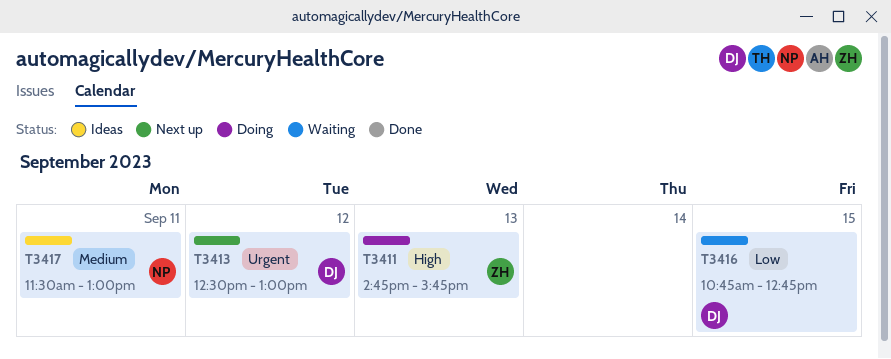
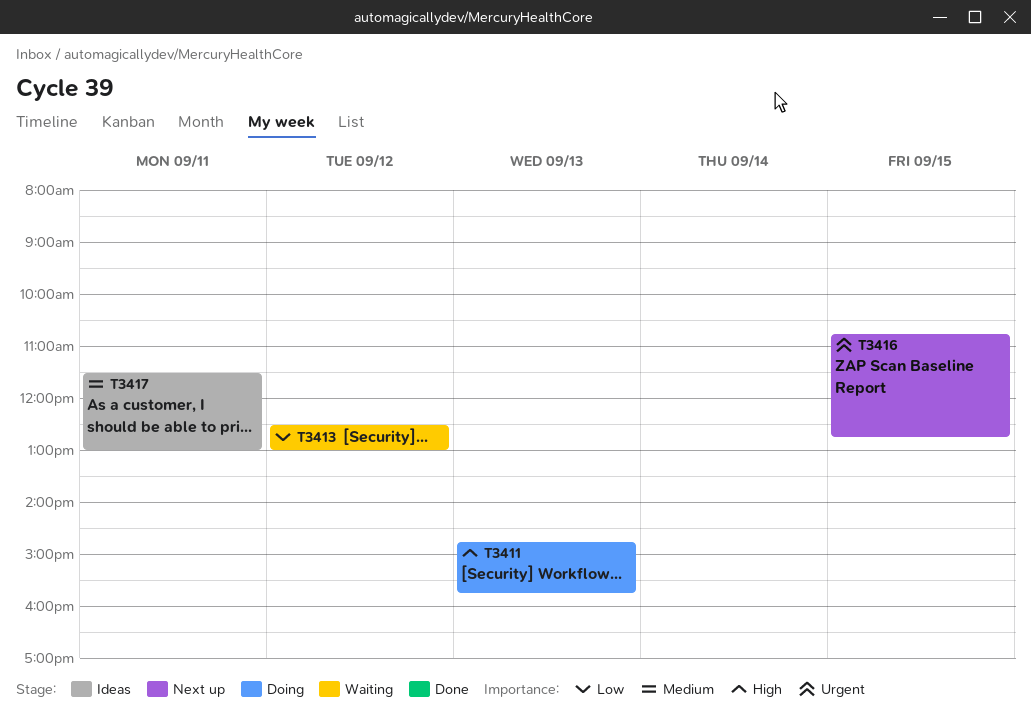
T3413, status: Next up -> Waiting
T3413, priority: Urgent -> Low
T3416, status: Waiting -> Next up
T3416, priority: Low -> Urgent

